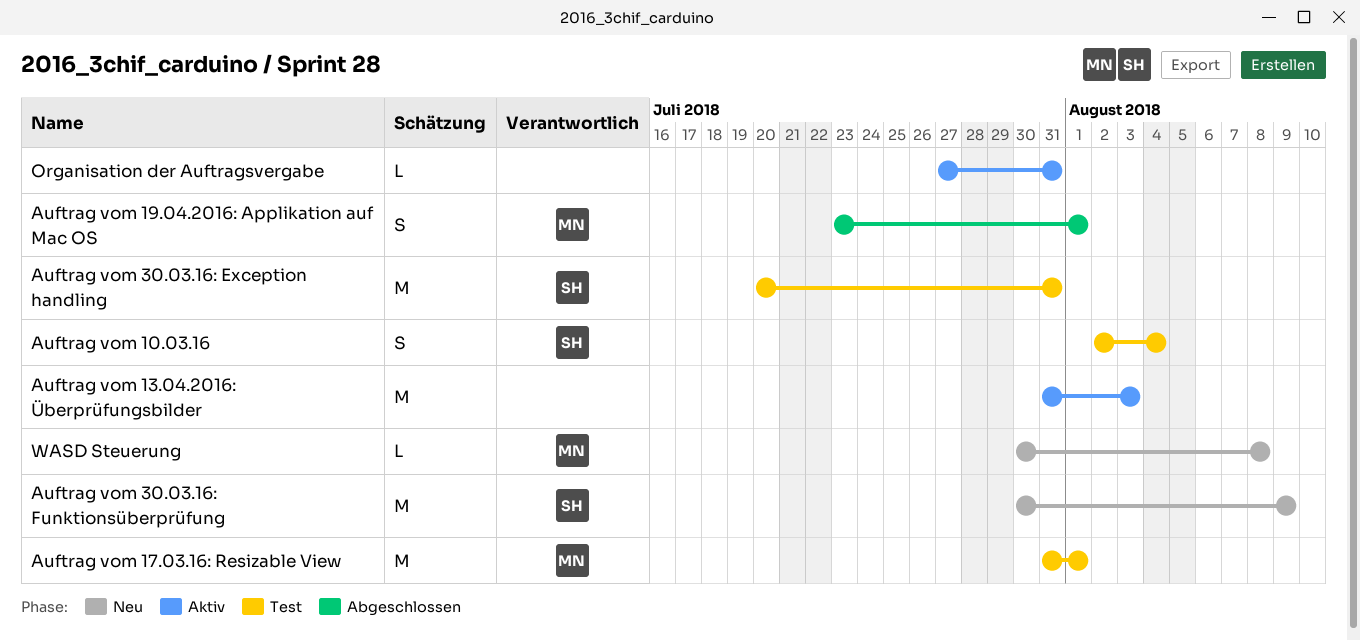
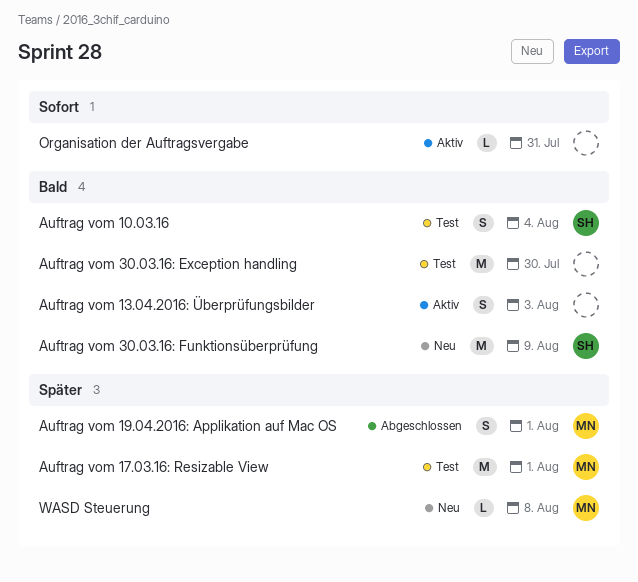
Auftrag vom 13.04.2016: Überprüfungsbilder, estimate: M -> S
Auftrag vom 30.03.16: Exception handling, owner: SH -> none
Auftrag vom 30.03.16: Exception handling, due: Jul 31 -> Jul 30

